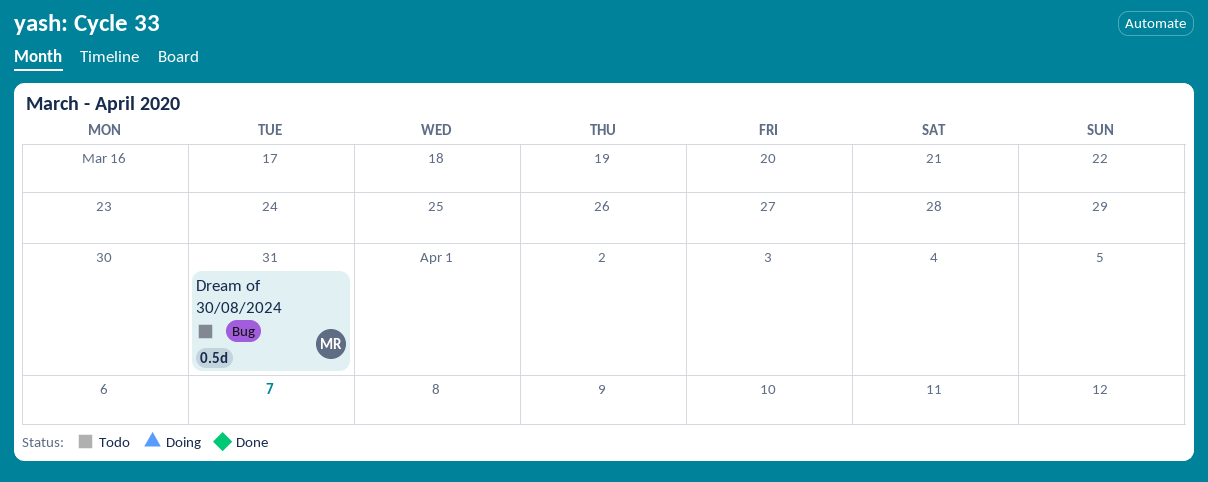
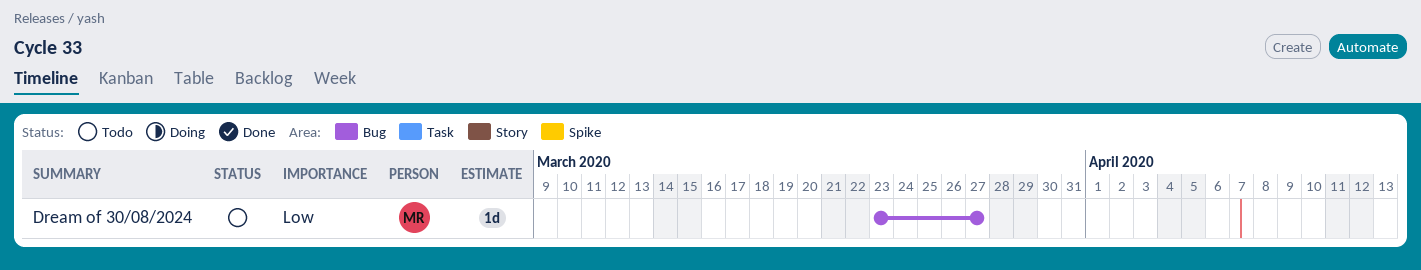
Dream of 30/08/2024, estimate: 0.5d -> 1d
Dream of 30/08/2024, due: Mar 31 -> Mar 27

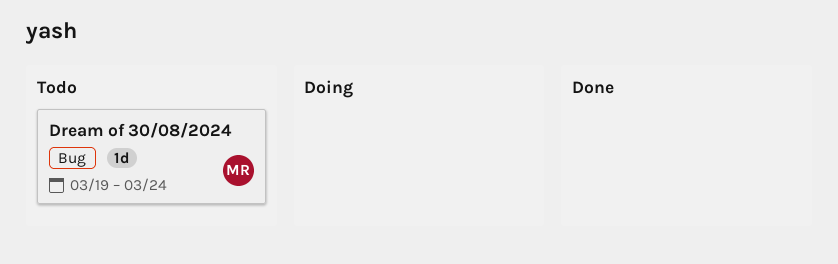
Dream of 30/08/2024, start: Mar 23 -> Mar 19
Dream of 30/08/2024, due: Mar 27 -> Mar 24

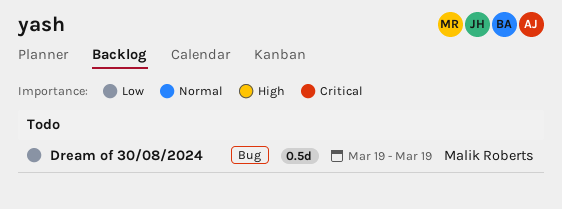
Dream of 30/08/2024, estimate: 1d -> 0.5d
Dream of 30/08/2024, due: Mar 24 -> Mar 19

